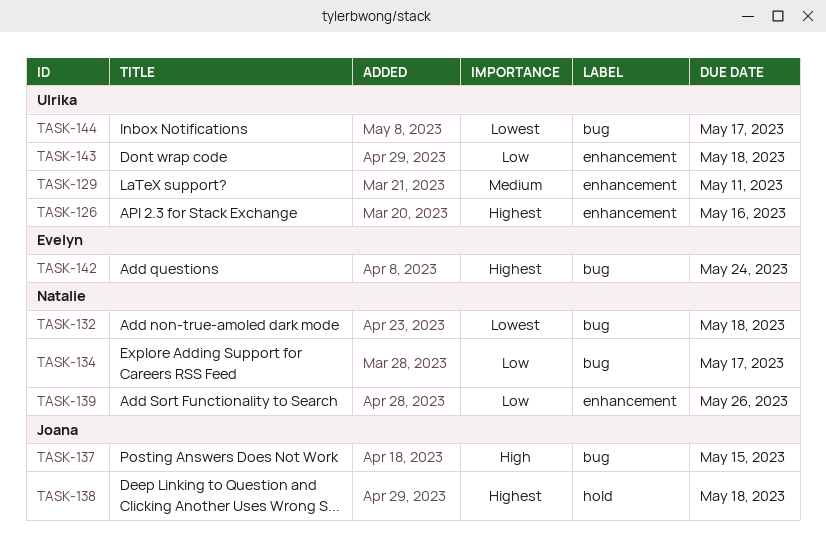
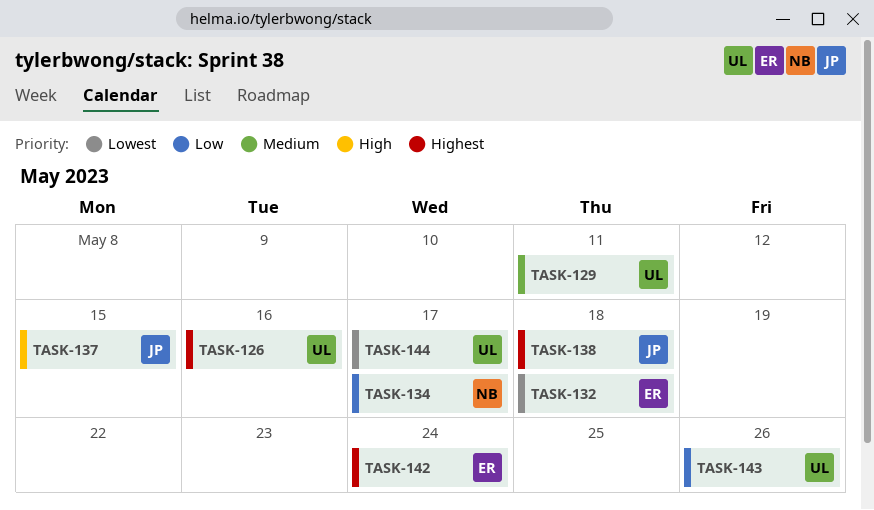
TASK-132, owner: Natalie -> Evelyn
TASK-139: present -> none
TASK-143, due: May 18 -> May 26

